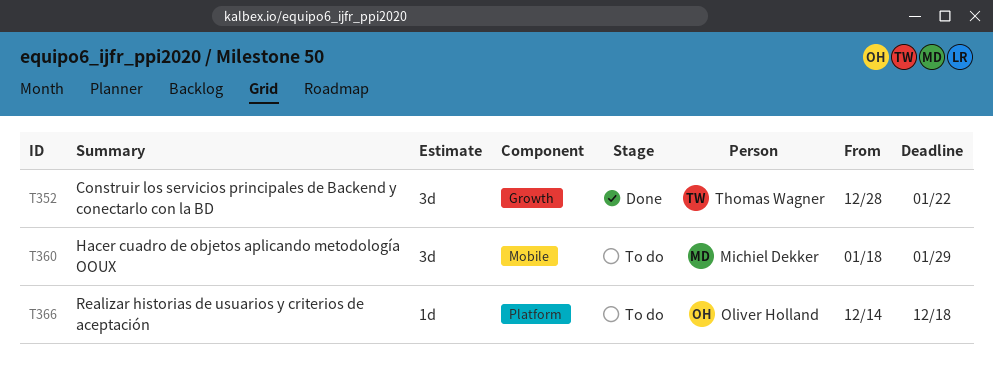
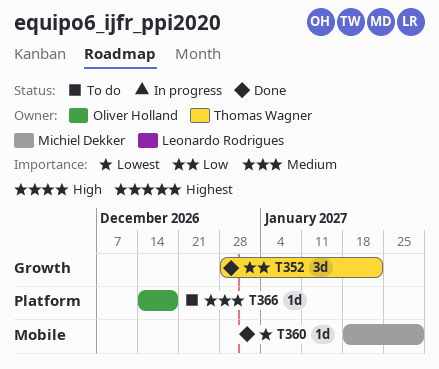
T360, status: To do -> Done
T360, estimate: 3d -> 1d

